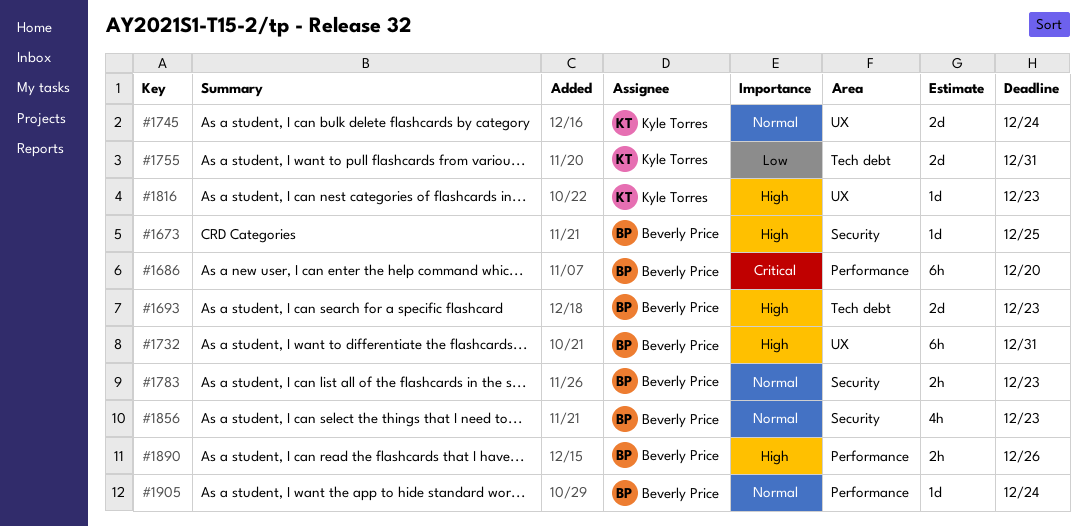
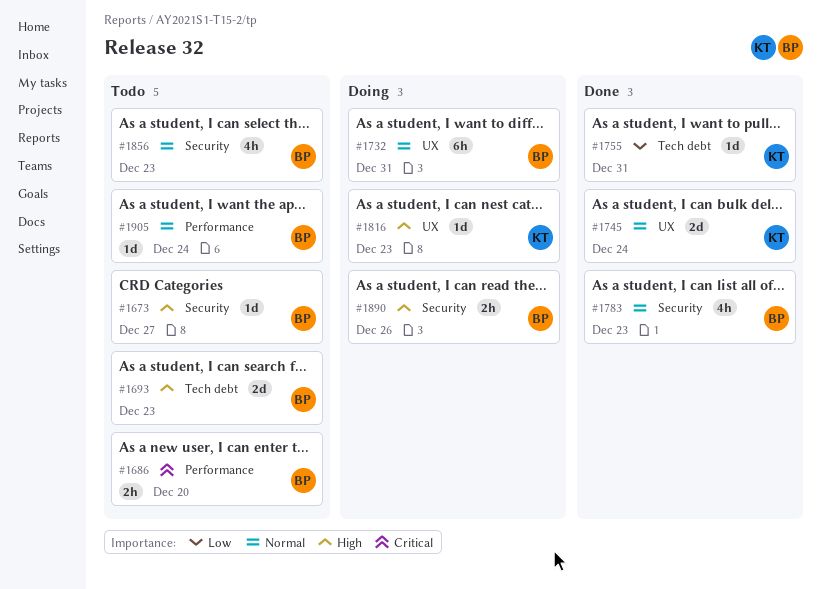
#1673, due: Dec 25 -> Dec 27
#1686, estimate: 6h -> 2h
#1732, priority: High -> Normal
#1755, estimate: 2d -> 1d
#1783, estimate: 2h -> 4h
#1890, label: Performance -> Security

